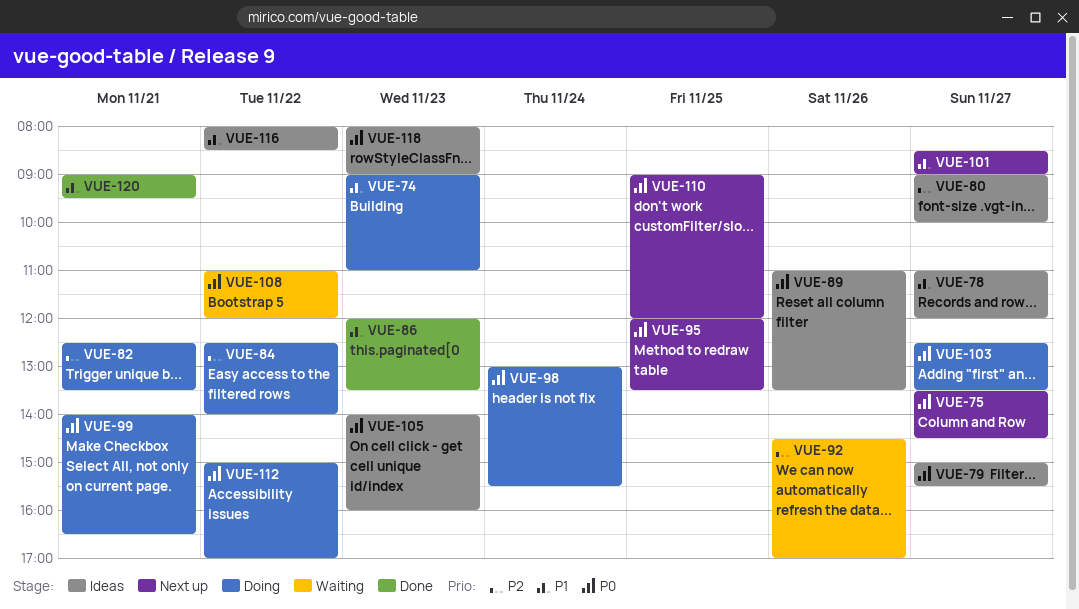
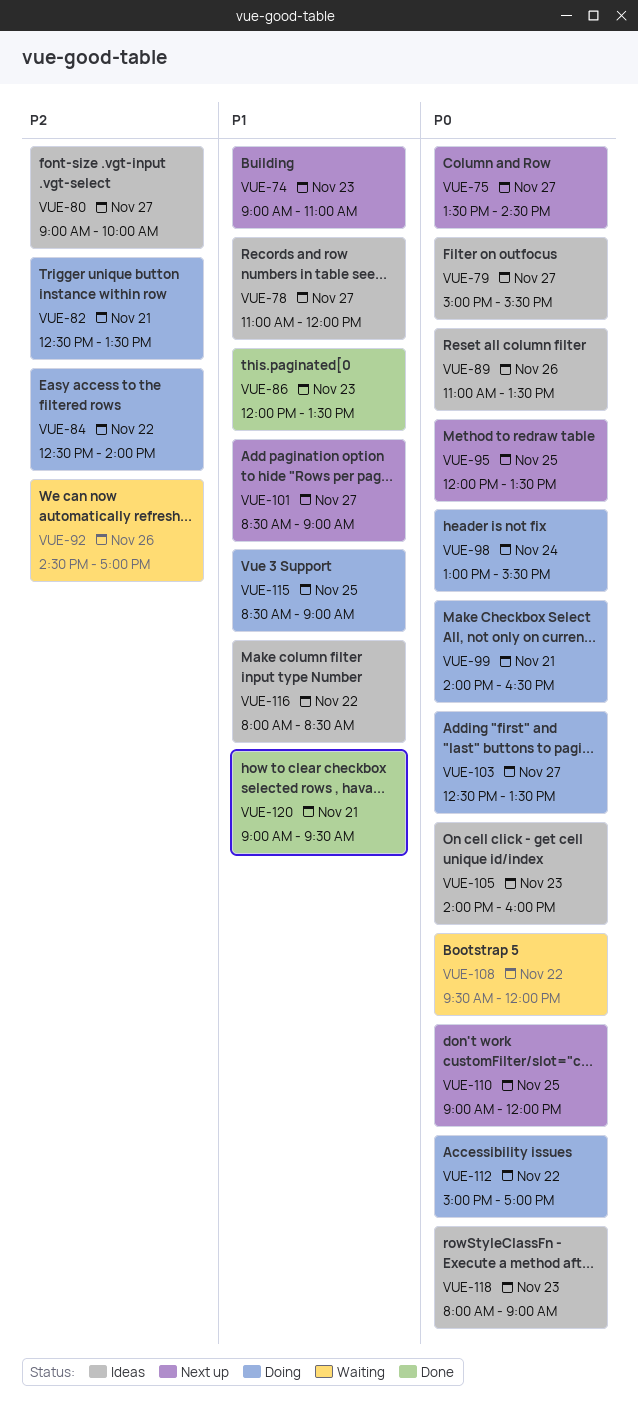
VUE-74, status: Doing -> Next up
VUE-108, begins: 11:00 -> 09:30
VUE-115: none -> present

